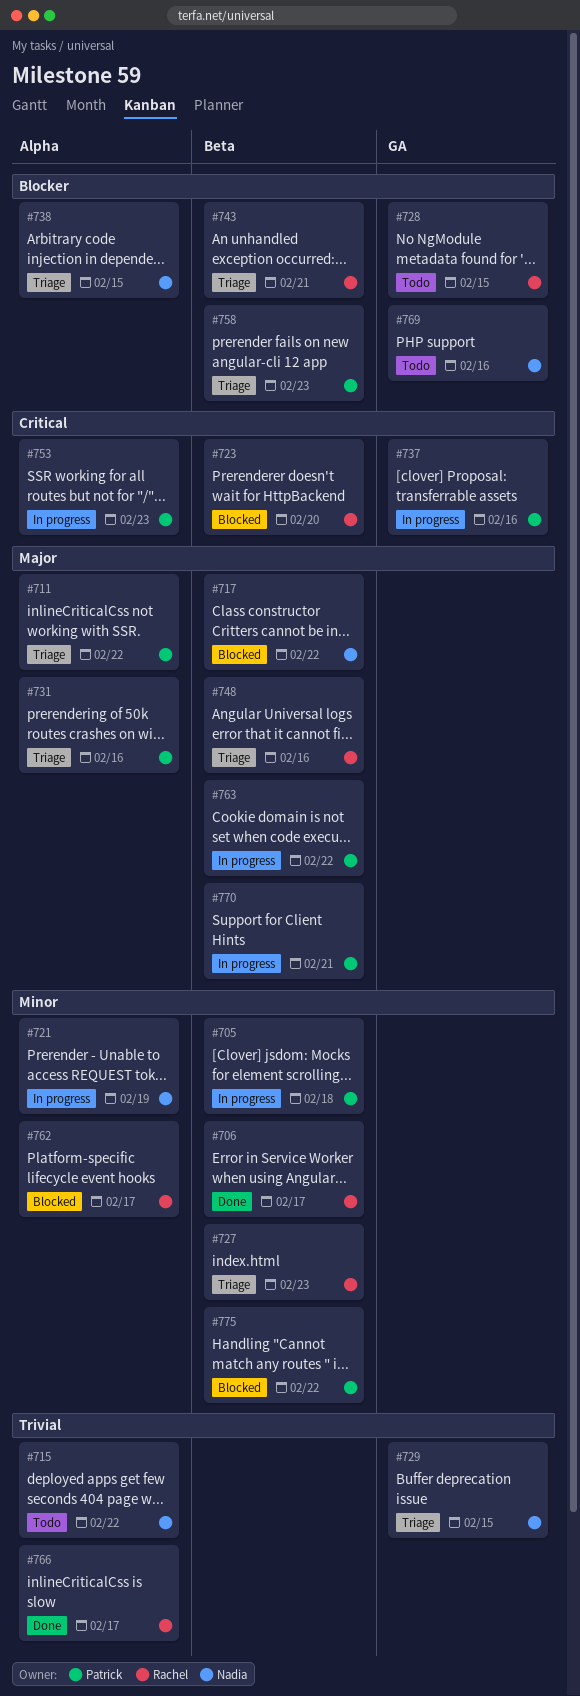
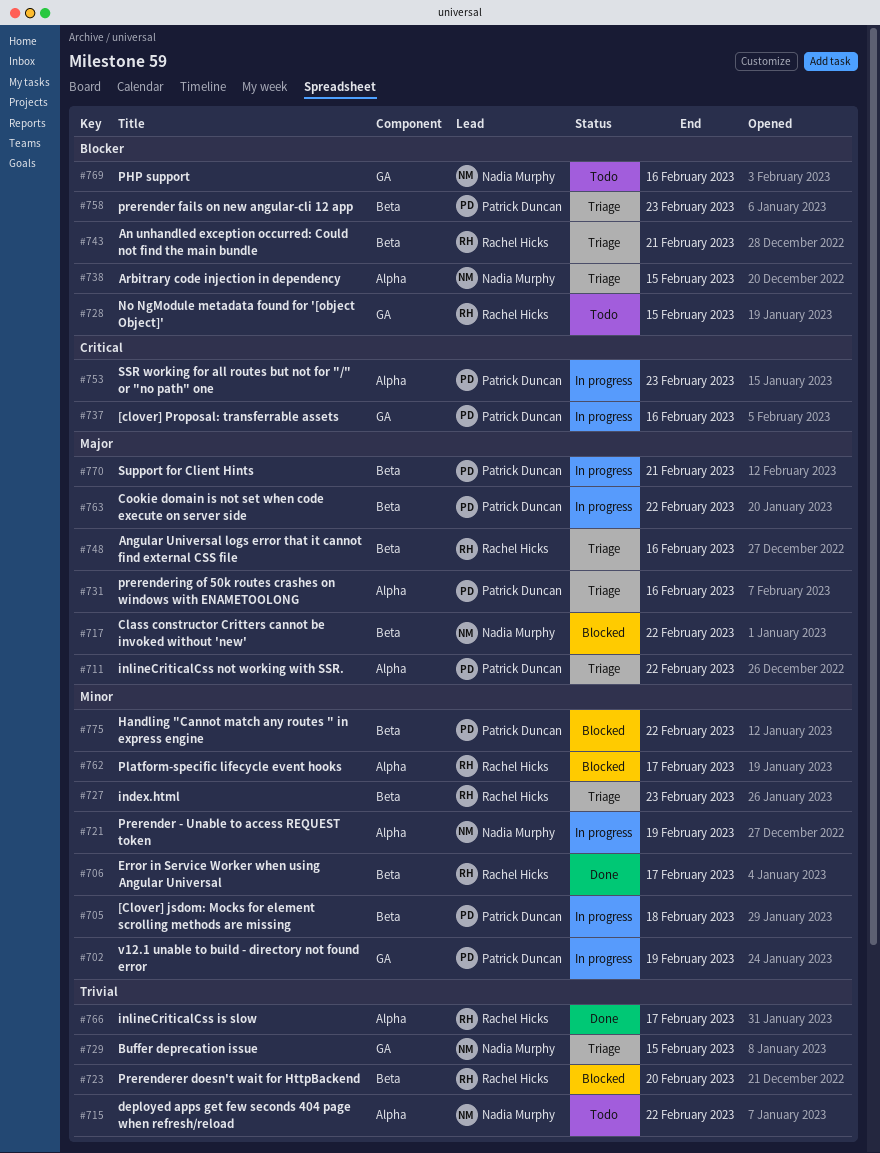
#702: none -> present
#723, priority: Critical -> Trivial

